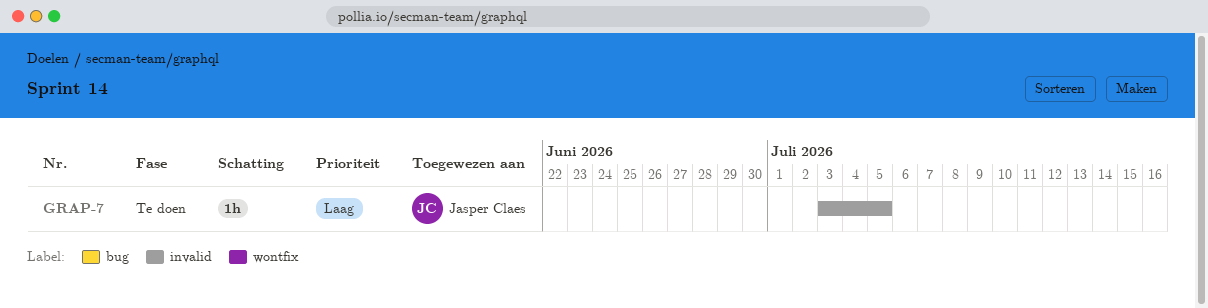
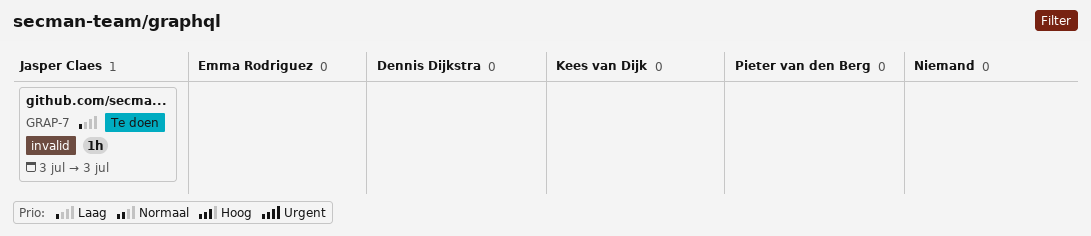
GRAP-7, due: Jul 5 -> Jul 3

